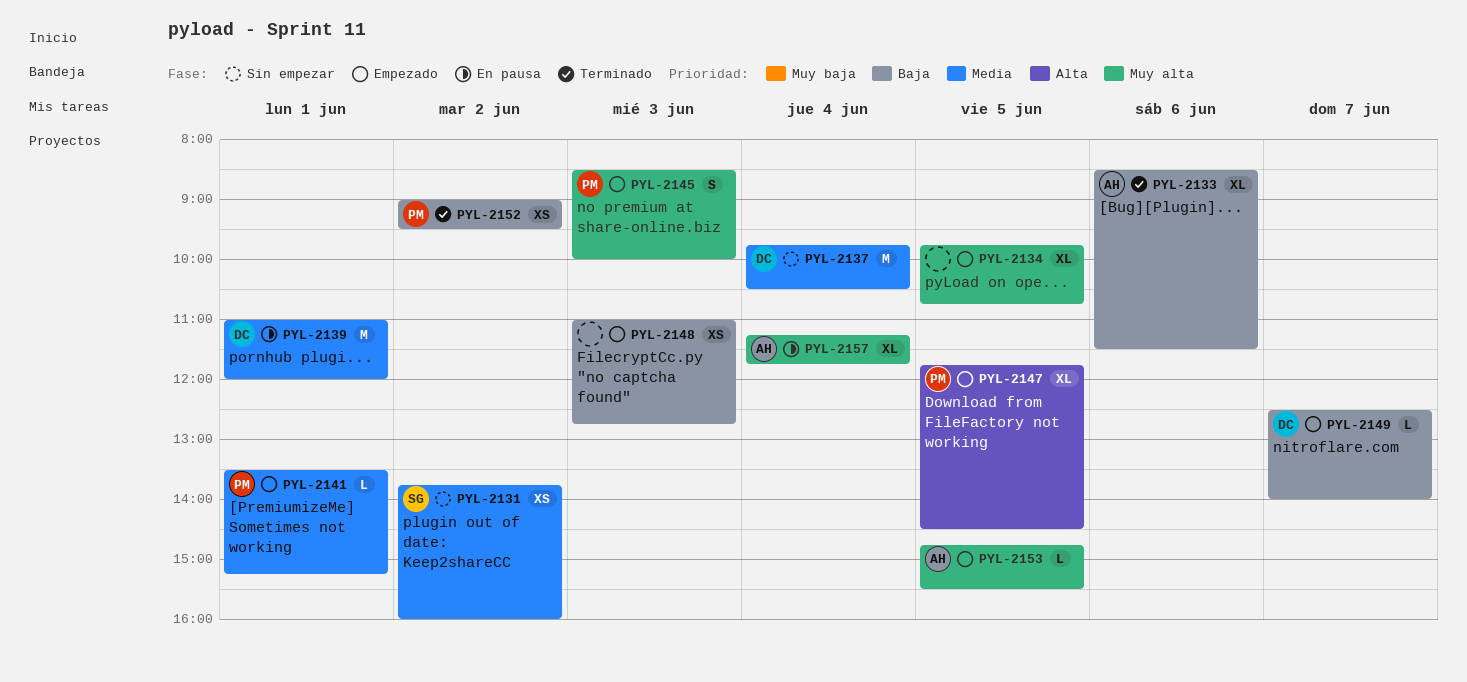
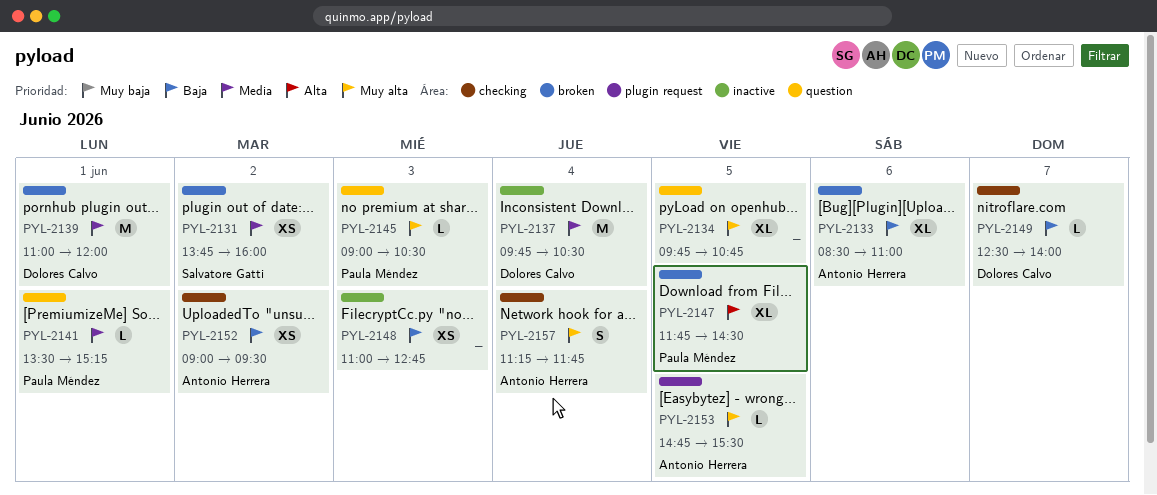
PYL-2133, ends: 11:30 -> 11:00
PYL-2145, estimate: S -> L
PYL-2145, begins: 08:30 -> 09:00
PYL-2145, ends: 10:00 -> 10:30
PYL-2152, owner: Paula Méndez -> Antonio Herrera
PYL-2157, estimate: XL -> S

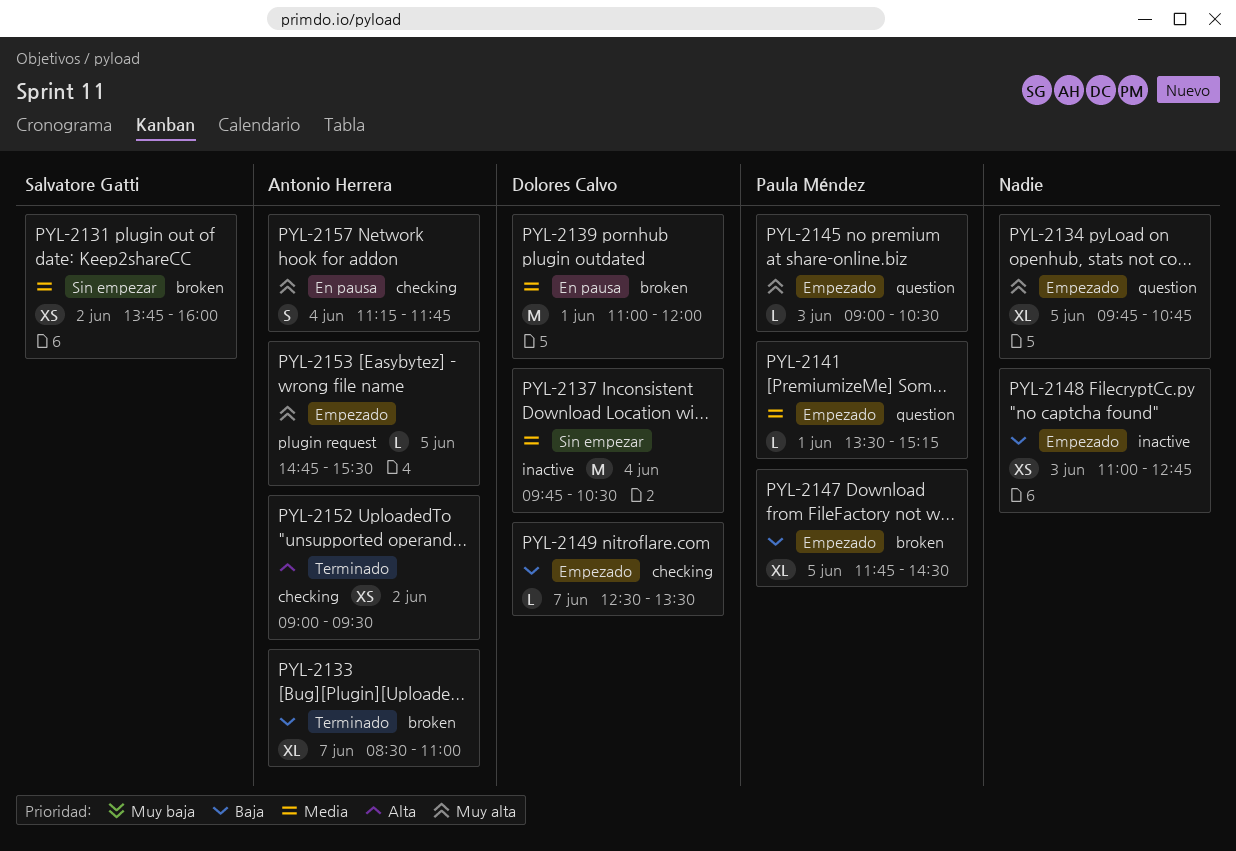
PYL-2133, day: Jun 6 -> Jun 7
PYL-2147, priority: Alta -> Baja
PYL-2149, ends: 14:00 -> 13:30
PYL-2152, priority: Baja -> Alta

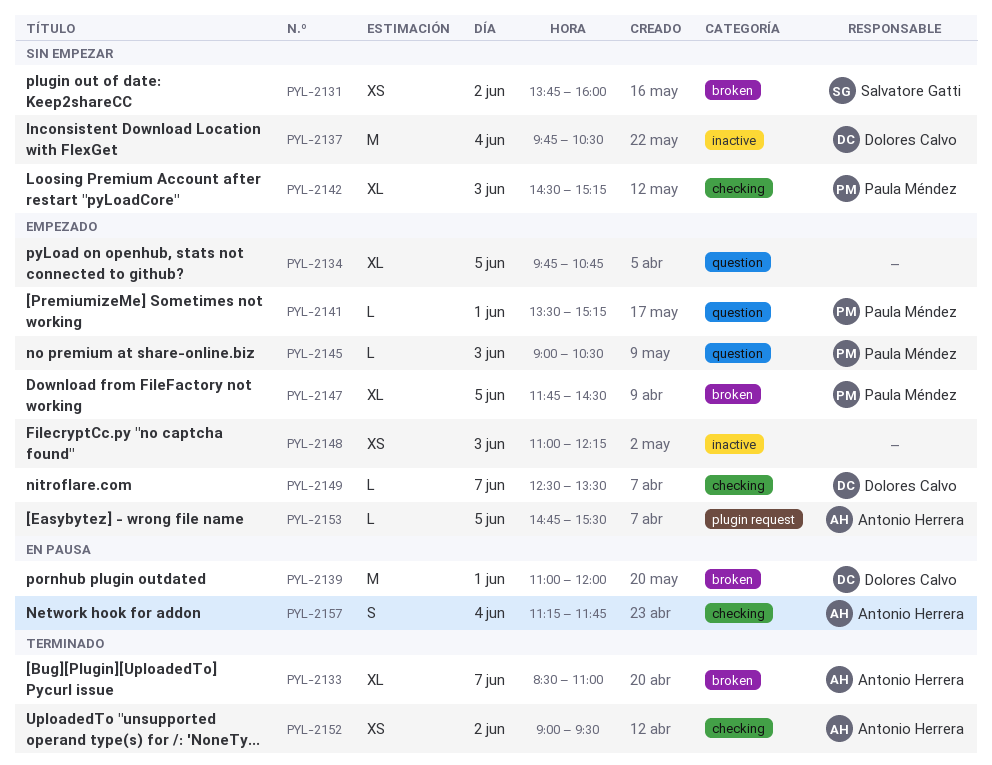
PYL-2142: none -> present
PYL-2148, ends: 12:45 -> 12:15

